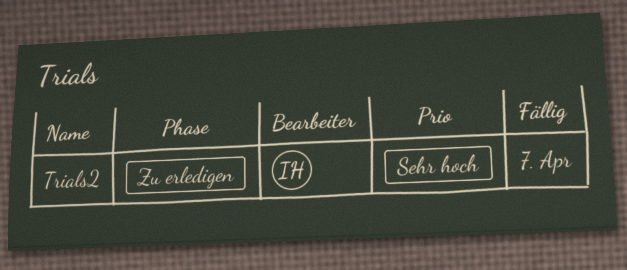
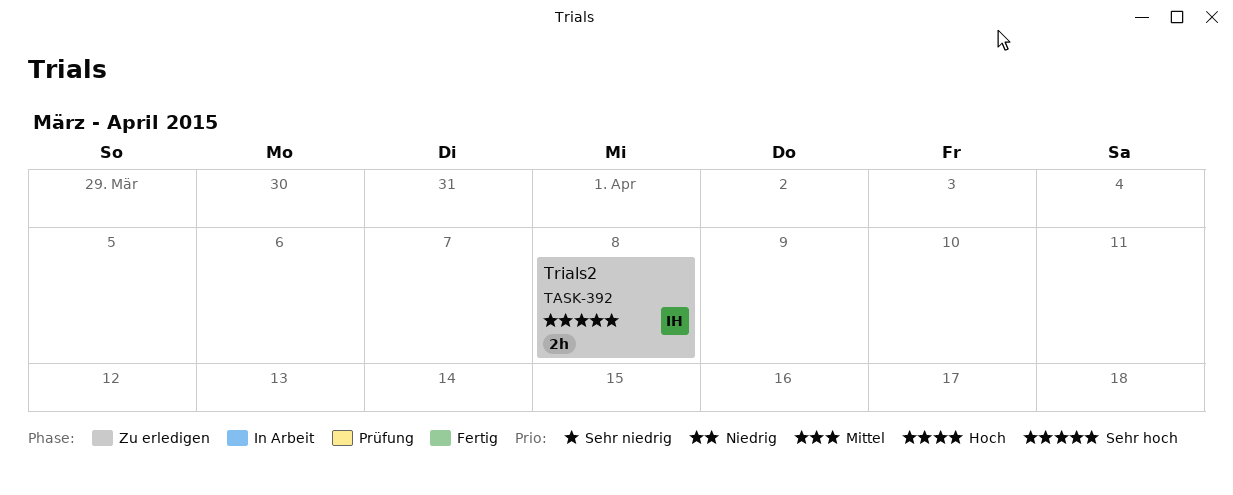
Trials2, due: Apr 7 -> Apr 8

